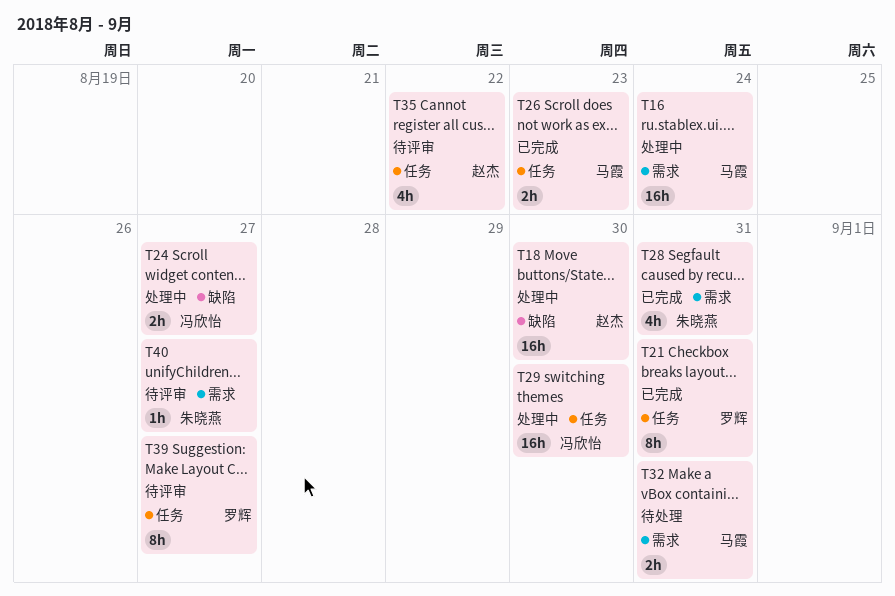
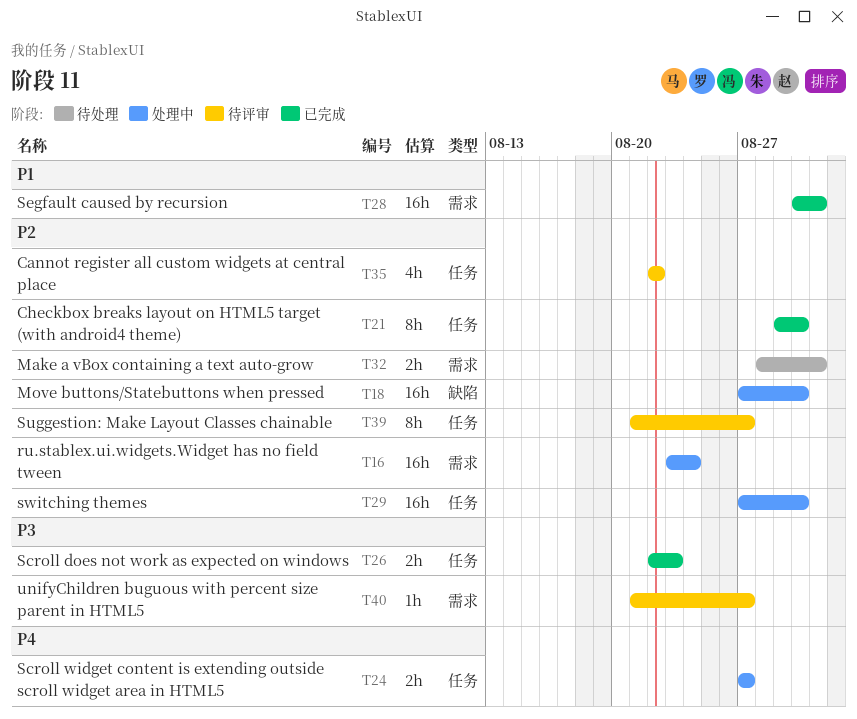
T21, due: Aug 31 -> Aug 30
T24, label: 缺陷 -> 任务
T28, estimate: 4h -> 16h

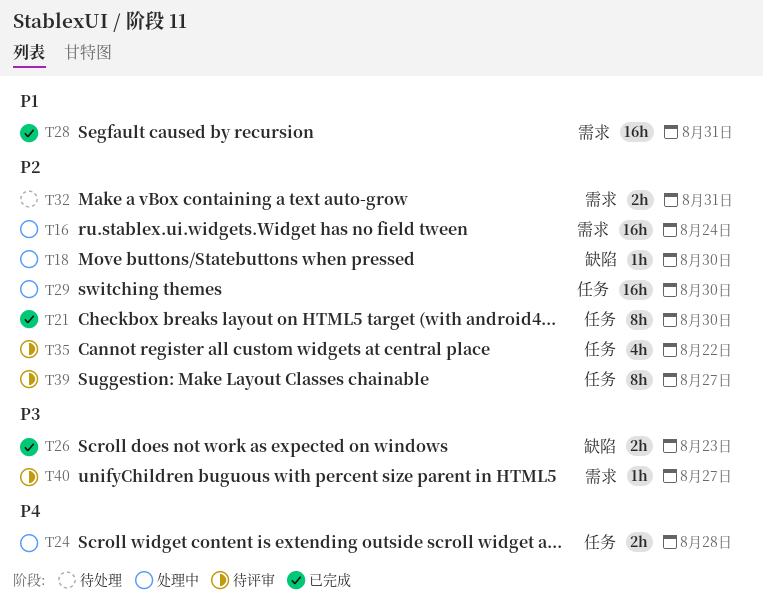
T18, estimate: 16h -> 1h
T24, due: Aug 27 -> Aug 28
T26, label: 任务 -> 缺陷

